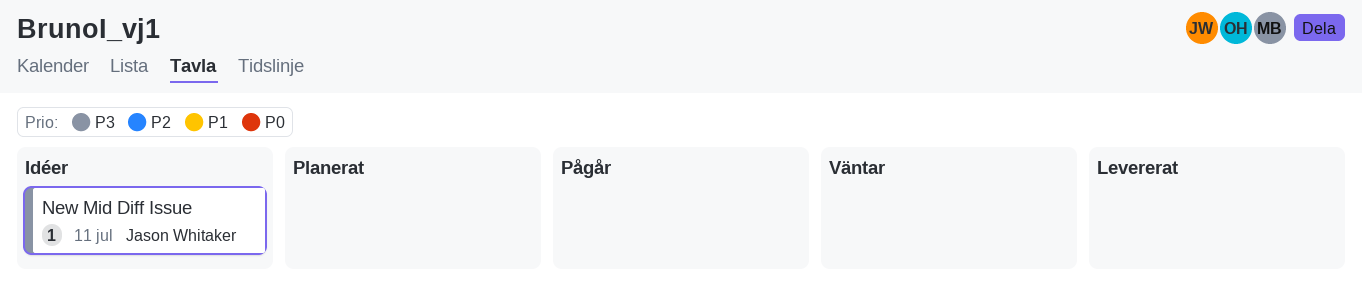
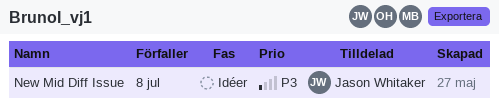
New Mid Diff Issue, due: Jul 11 -> Jul 8

